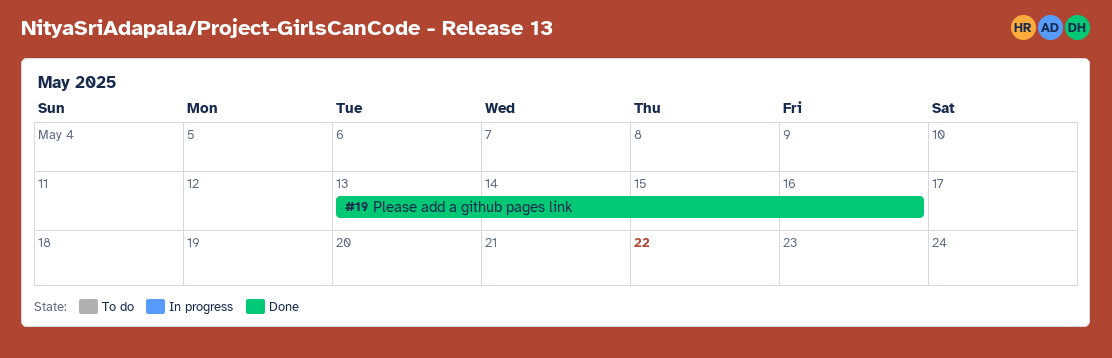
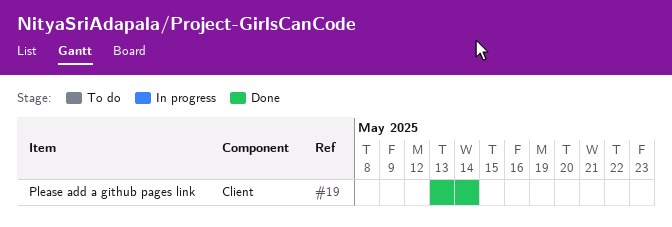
#19, due: May 16 -> May 14

